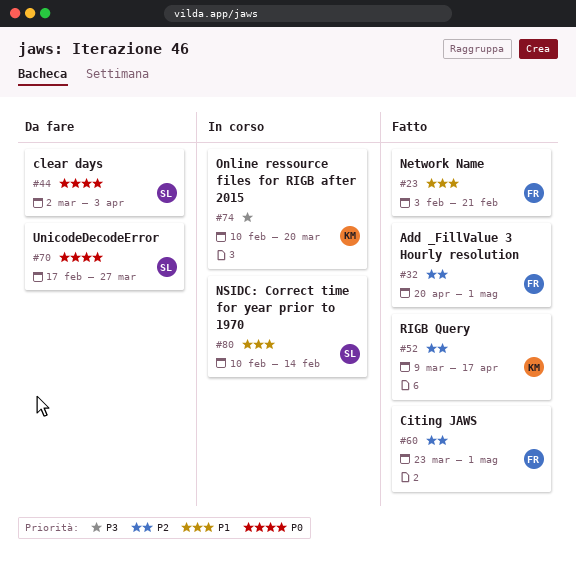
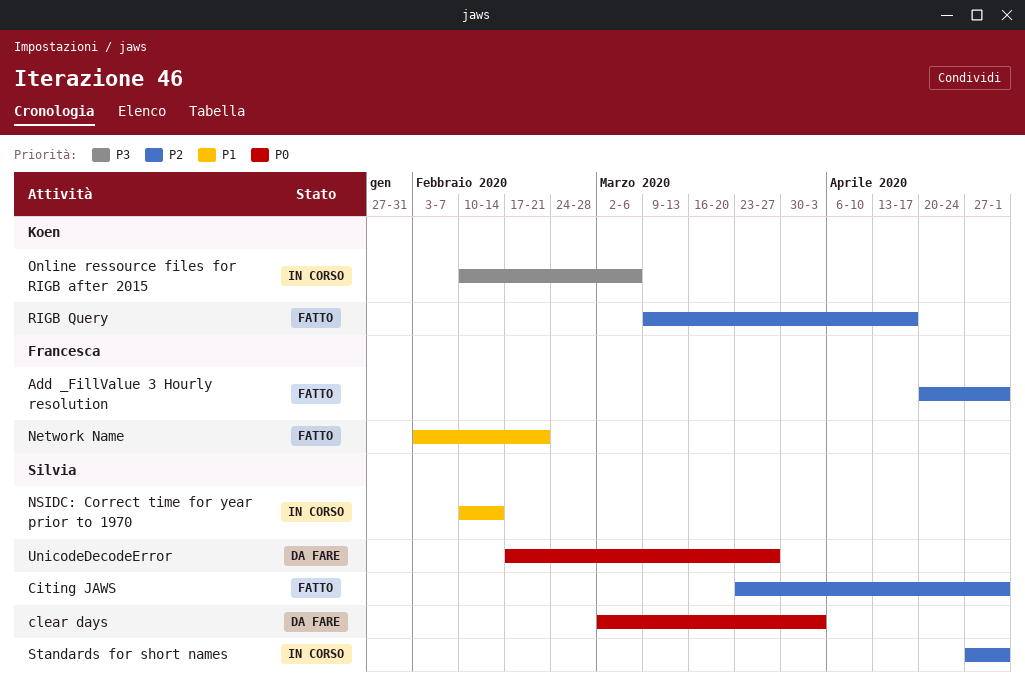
Citing JAWS, owner: Francesca -> Silvia
Online ressource files for RIGB after 2015, due: Mar 20 -> Mar 6
Standards for short names: none -> present

